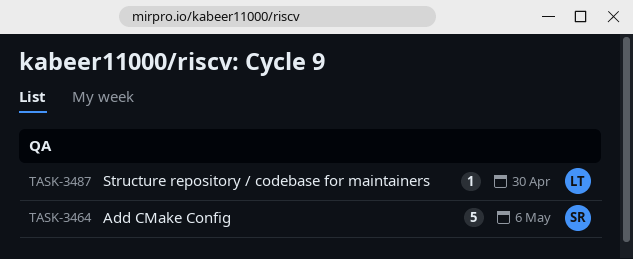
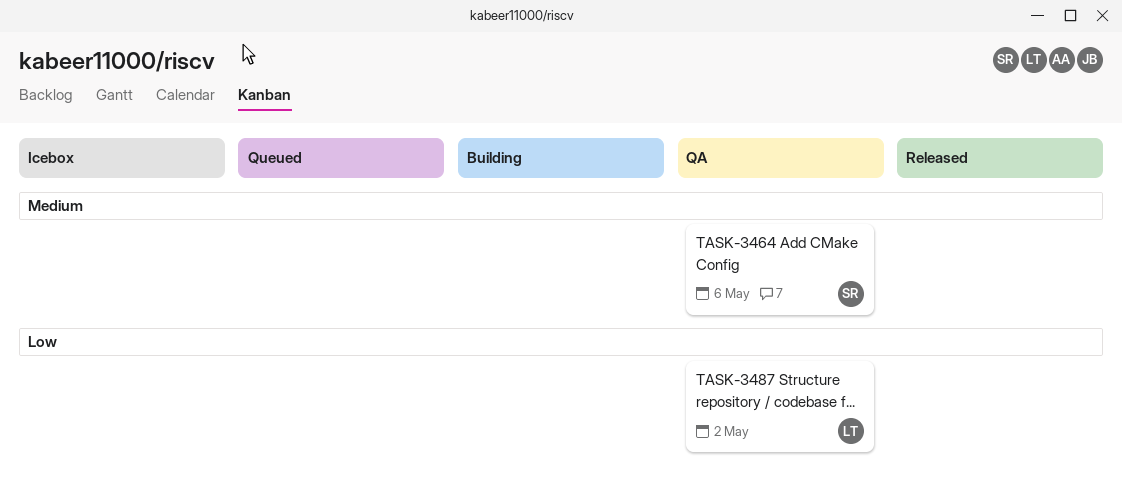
TASK-3487, due: Apr 30 -> May 2

